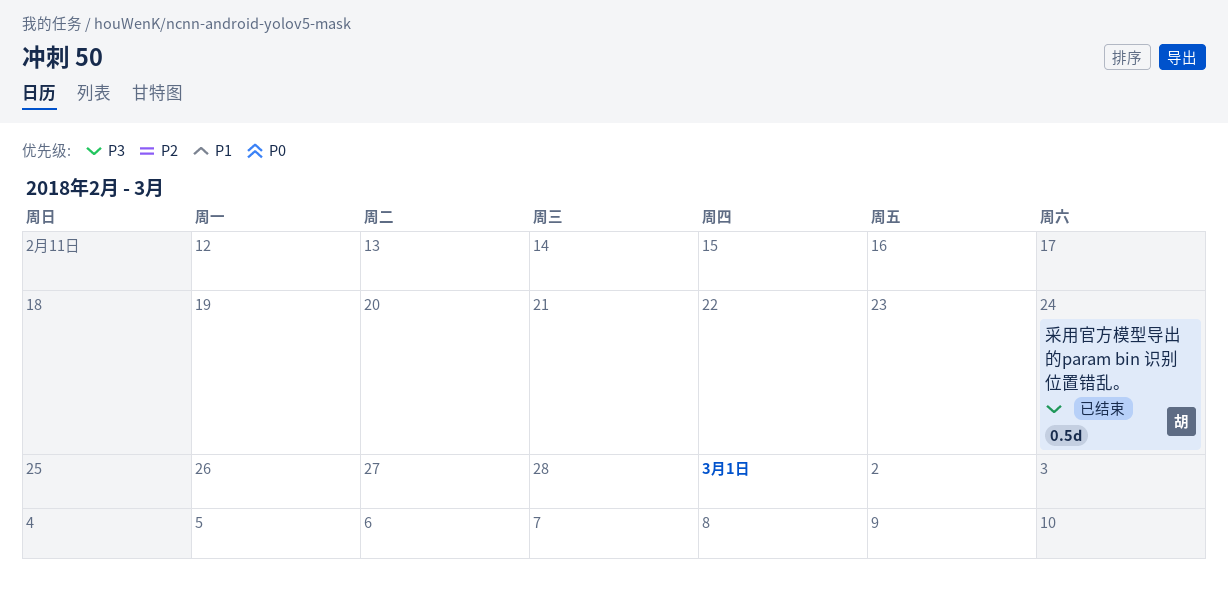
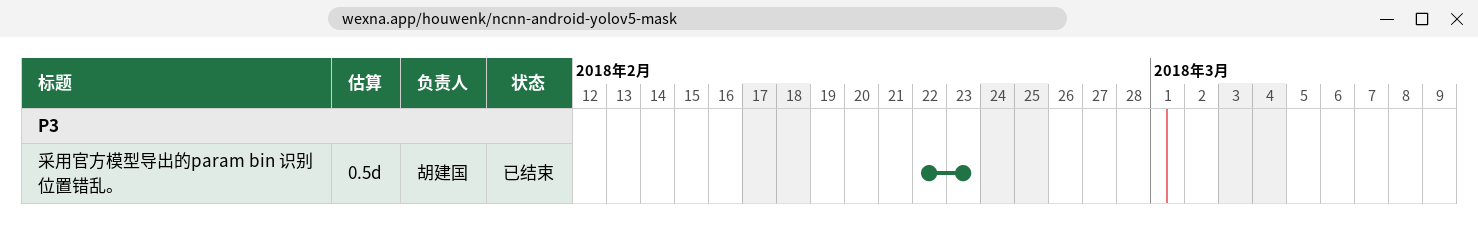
采用官方模型导出的param bin 识别位置错乱。, due: Feb 24 -> Feb 23

